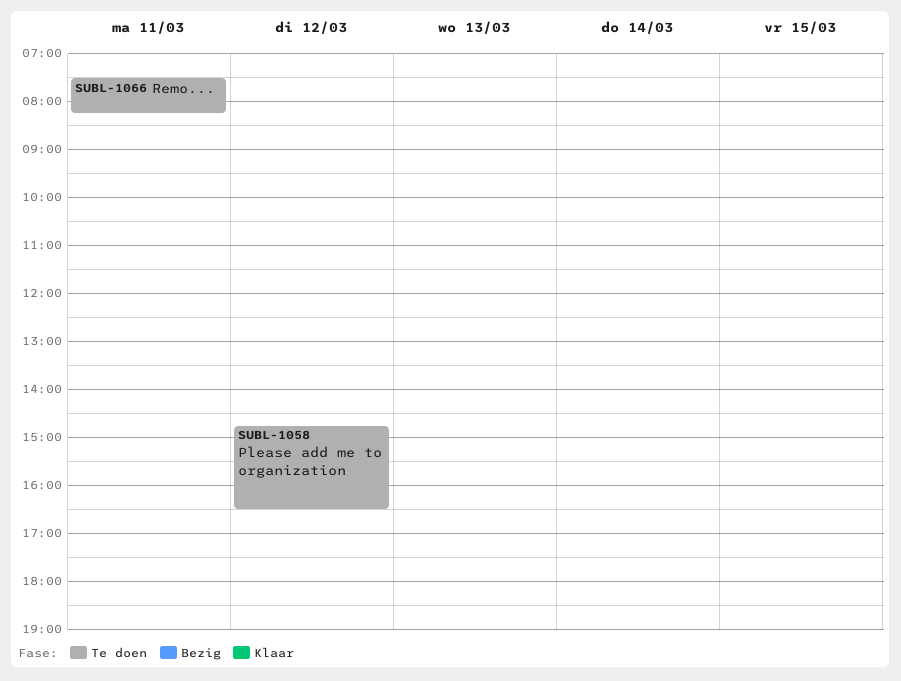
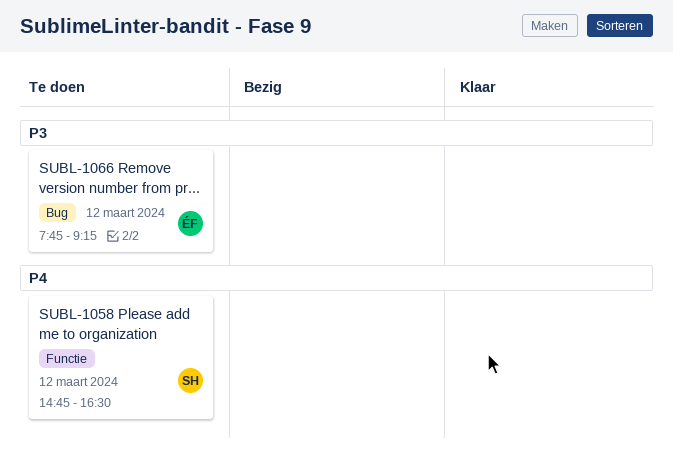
SUBL-1066, day: Mar 11 -> Mar 12
SUBL-1066, begins: 07:30 -> 07:45
SUBL-1066, ends: 08:15 -> 09:15

